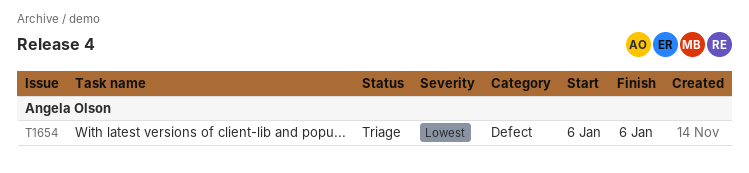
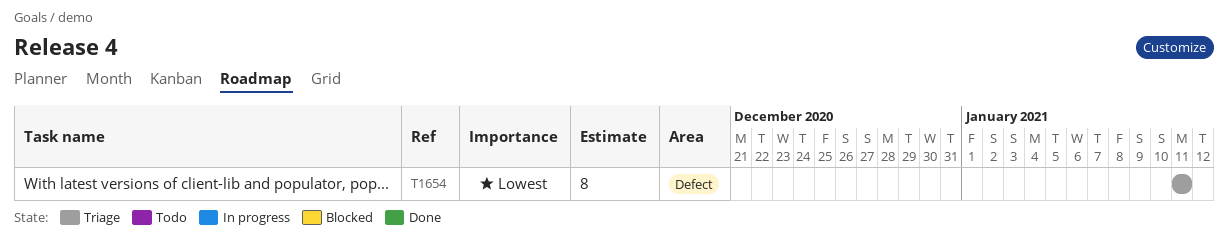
T1654, start: Jan 6 -> Jan 11
T1654, due: Jan 6 -> Jan 11

